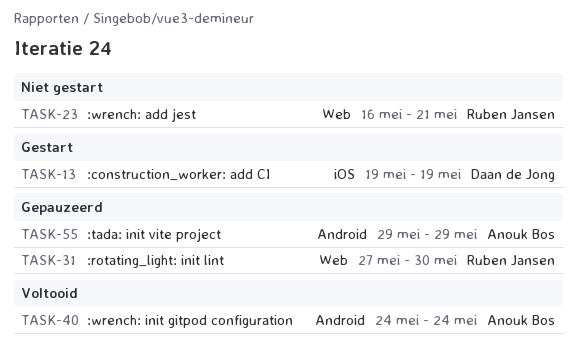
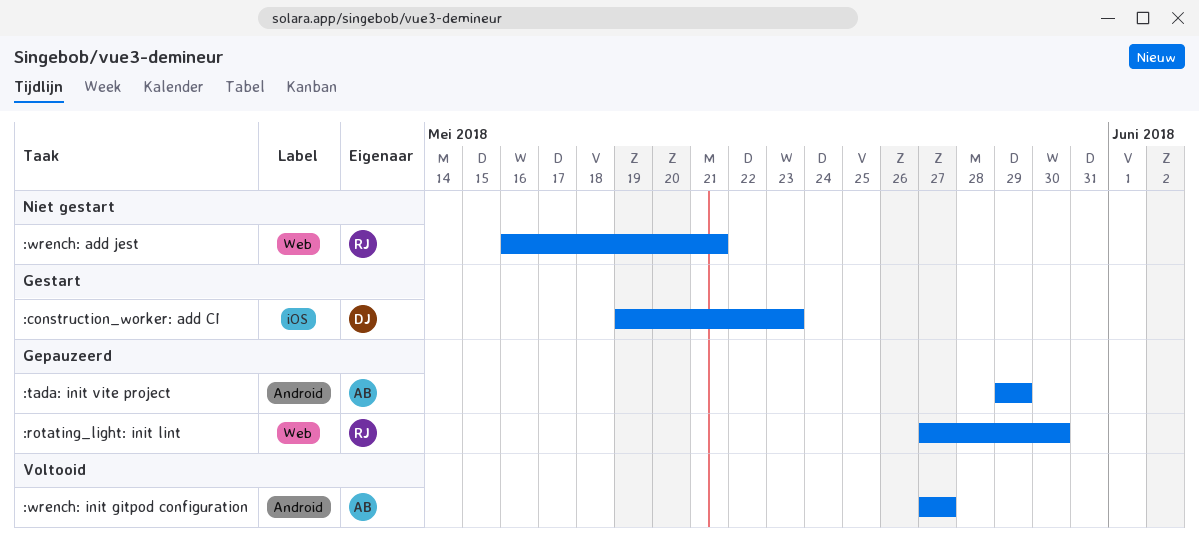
:construction_worker: add CI, due: May 19 -> May 23
:wrench: init gitpod configuration, start: May 24 -> May 27
:wrench: init gitpod configuration, due: May 24 -> May 27

